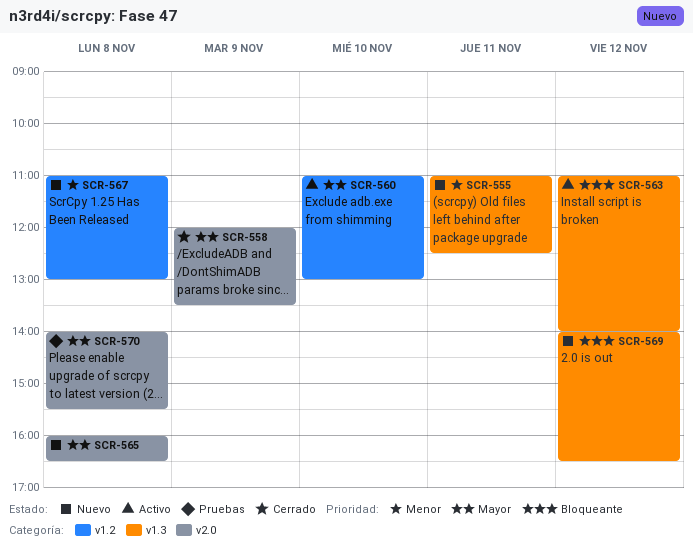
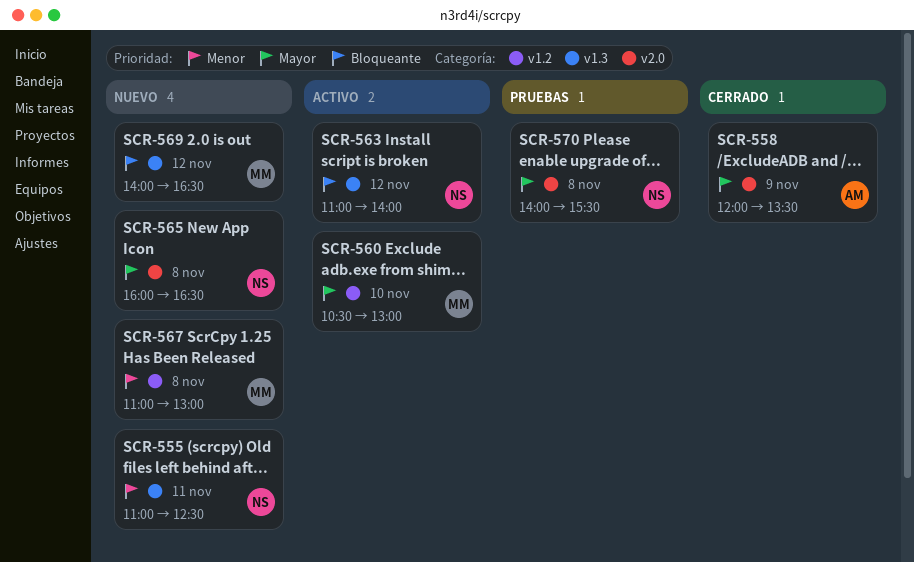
SCR-560, begins: 11:00 -> 10:30

